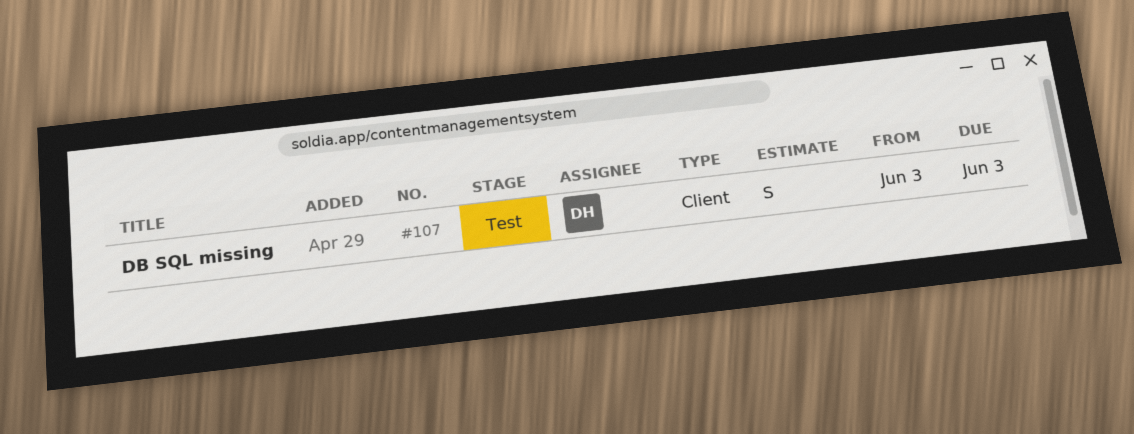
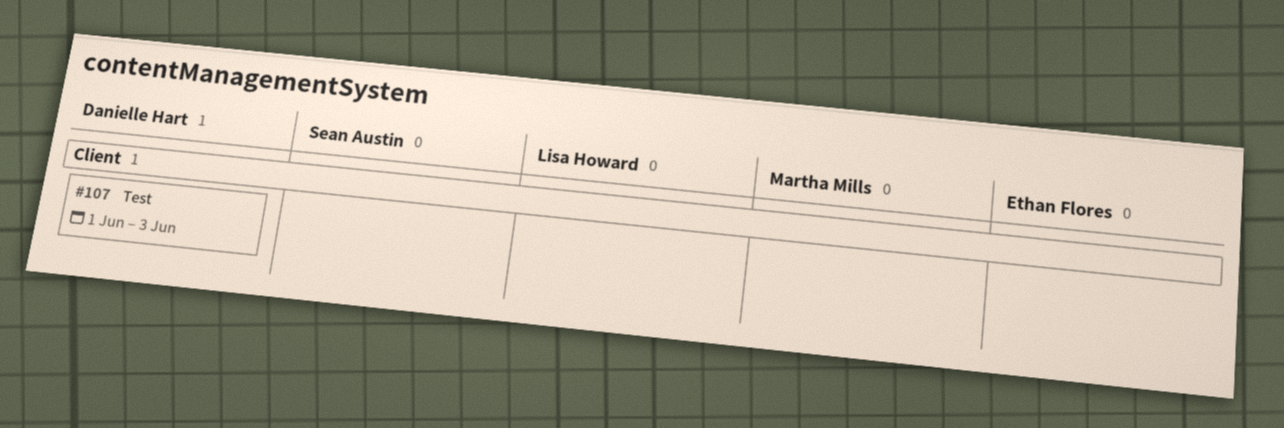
#107, start: Jun 3 -> Jun 1

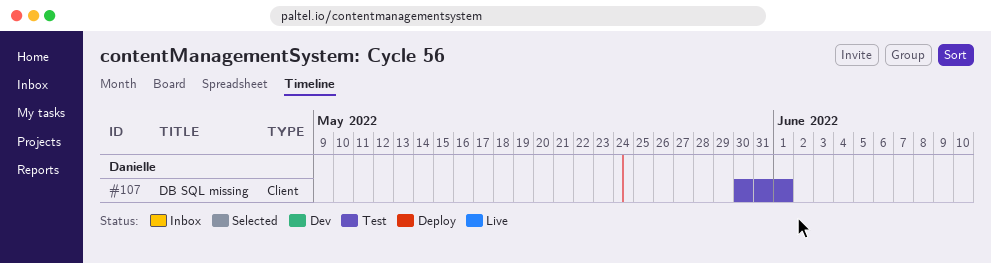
#107, start: Jun 1 -> May 30
#107, due: Jun 3 -> Jun 1

